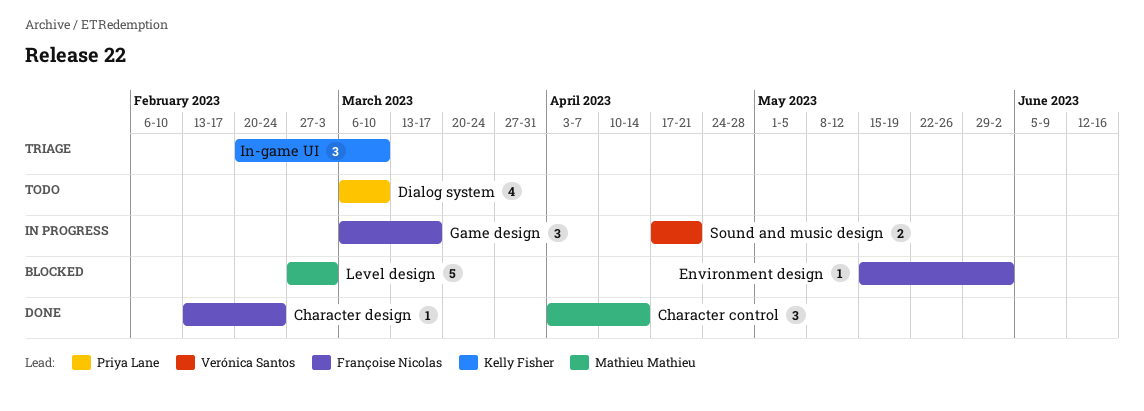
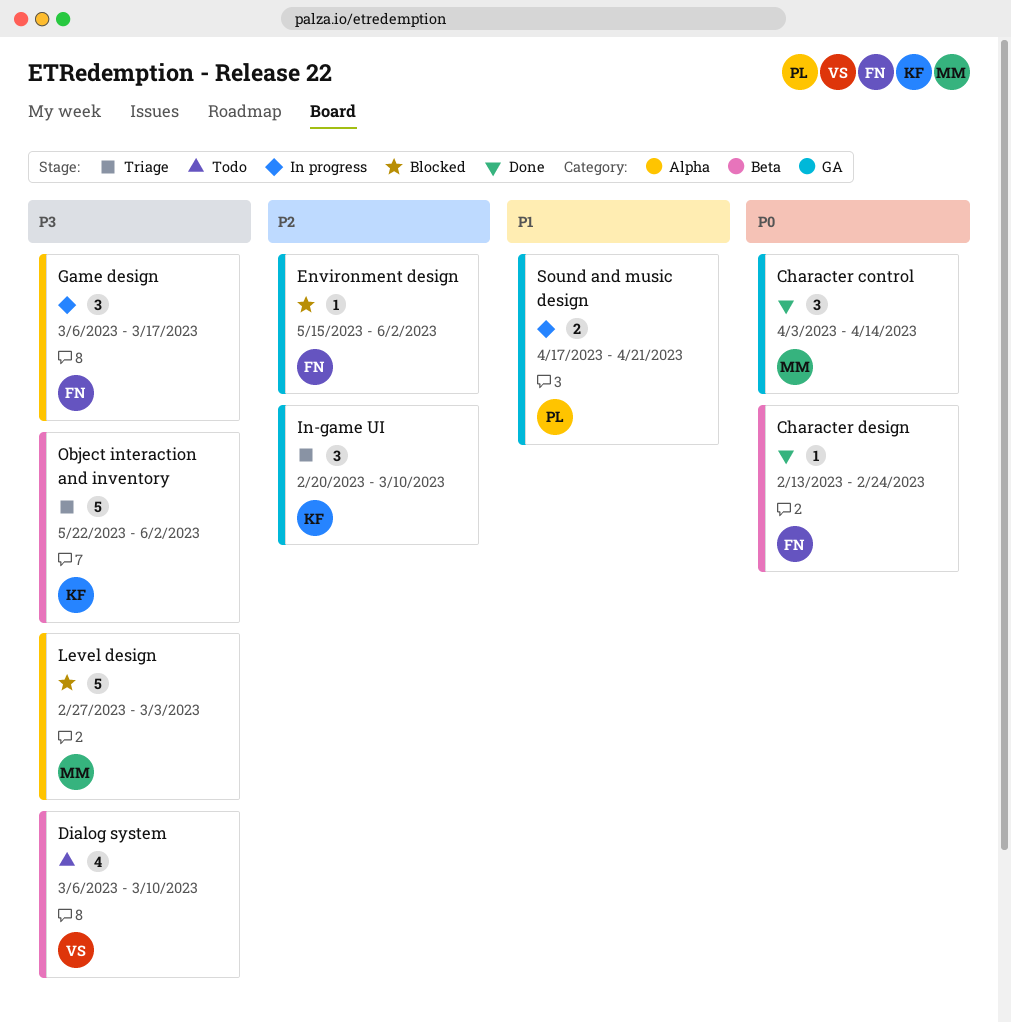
Dialog system, owner: Priya Lane -> Verónica Santos
Object interaction and inventory: none -> present
Sound and music design, owner: Verónica Santos -> Priya Lane

